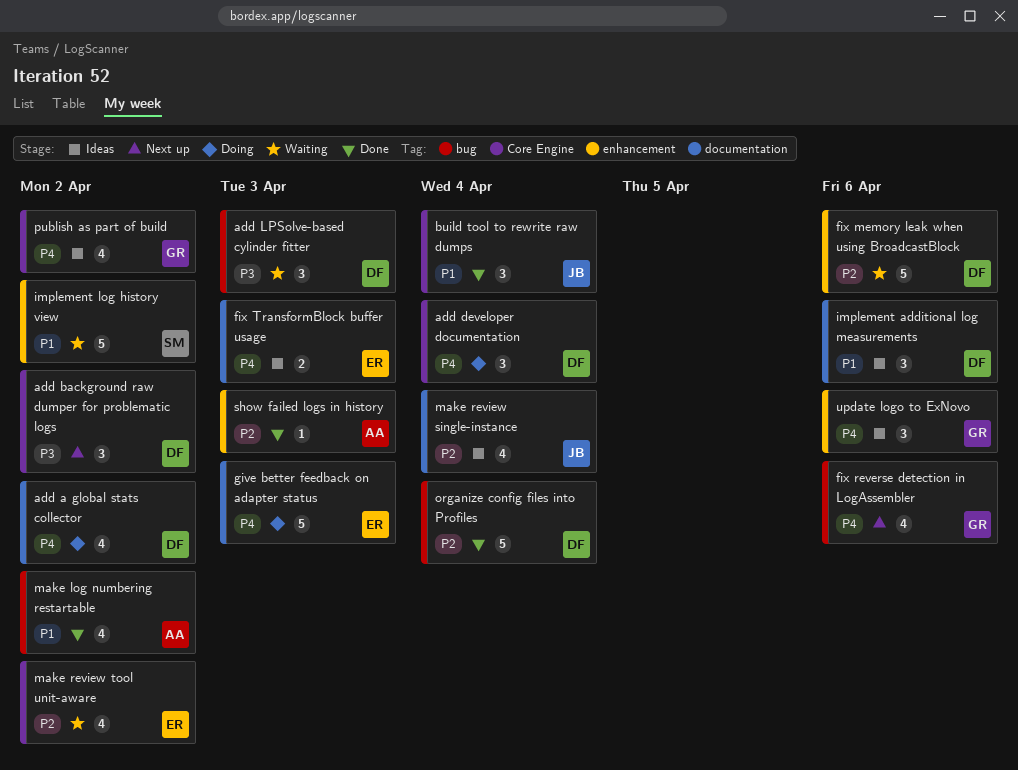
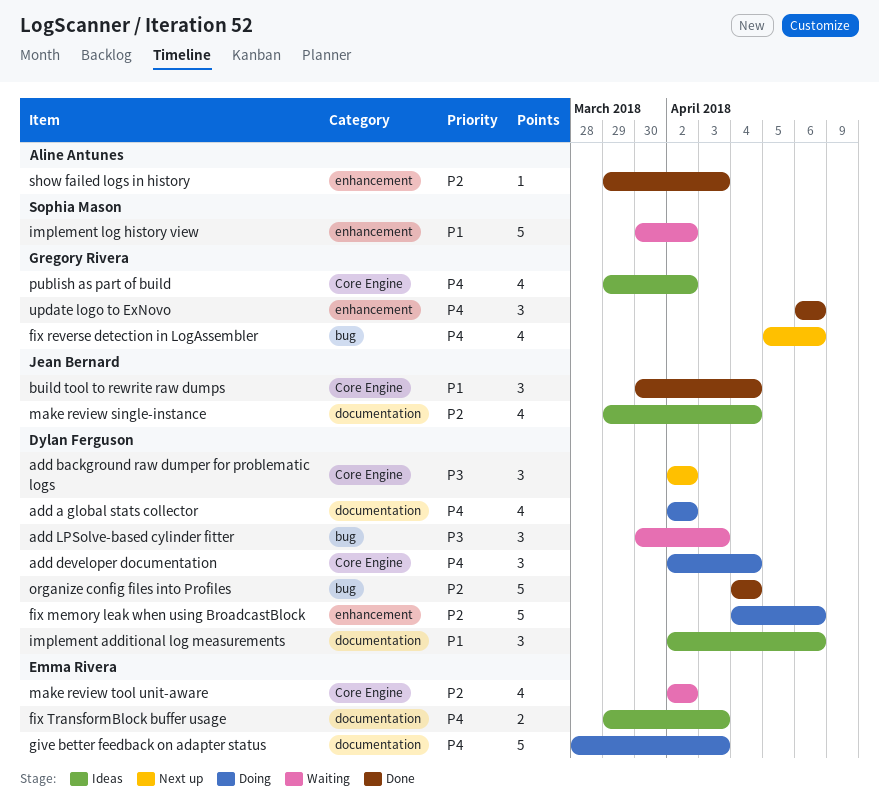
fix memory leak when using BroadcastBlock, status: Waiting -> Doing
make log numbering restartable: present -> none
update logo to ExNovo, status: Ideas -> Done

